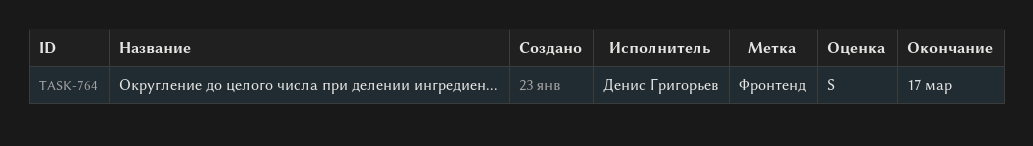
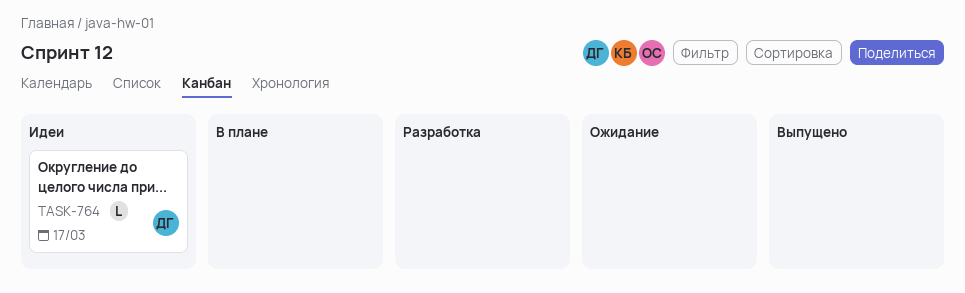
TASK-764, estimate: S -> L

